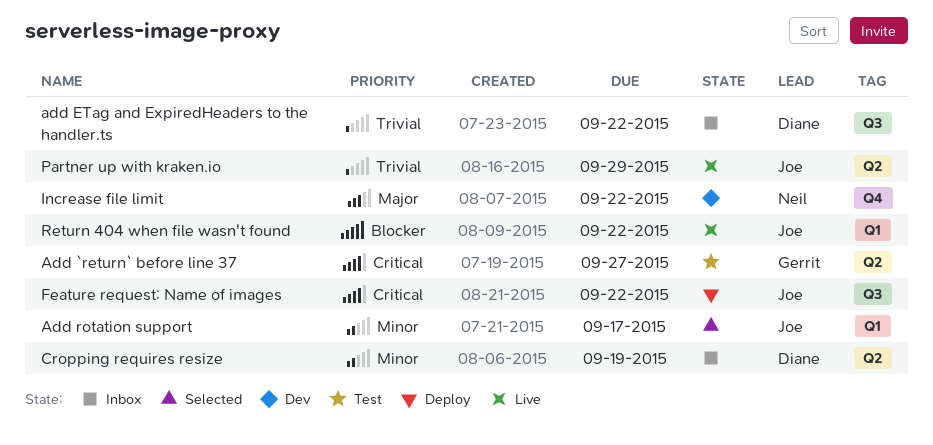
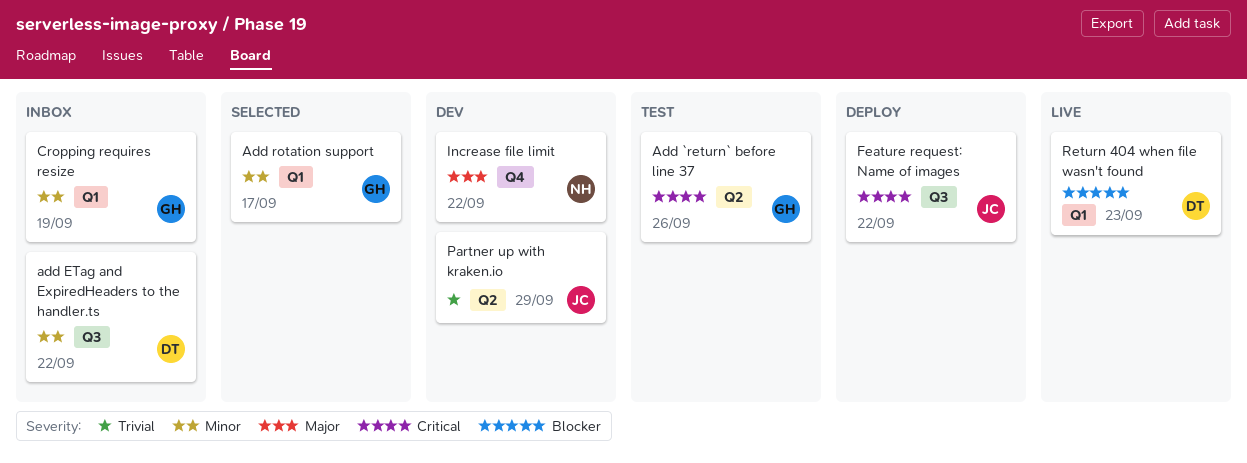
Add `return` before line 37, due: Sep 27 -> Sep 26
add ETag and ExpiredHeaders to the handler.ts, priority: Trivial -> Minor
Add rotation support, owner: Joe -> Gerrit
Cropping requires resize, owner: Diane -> Gerrit
Cropping requires resize, label: Q2 -> Q1
Partner up with kraken.io, status: Live -> Dev
Return 404 when file wasn't found, owner: Joe -> Diane
Return 404 when file wasn't found, due: Sep 22 -> Sep 23

